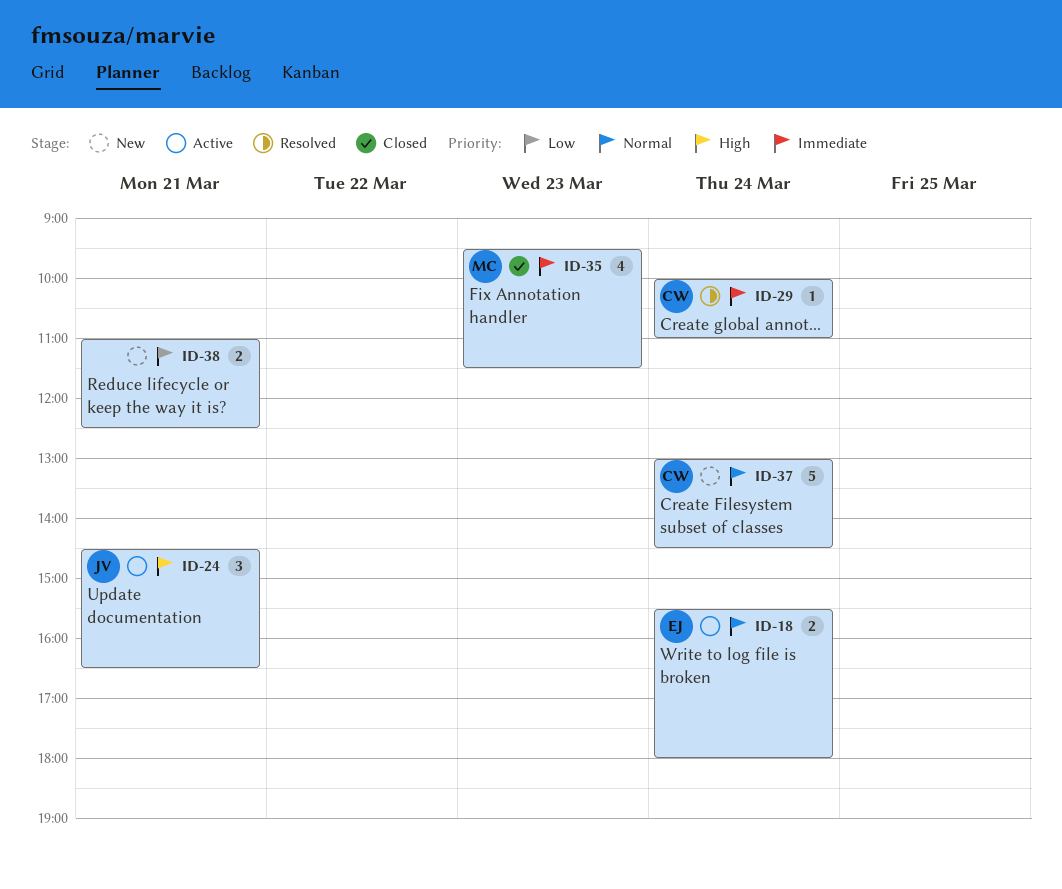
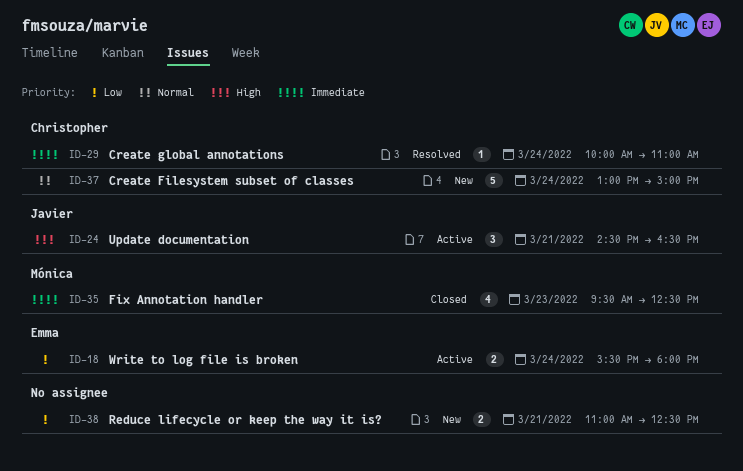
ID-18, priority: Normal -> Low
ID-35, ends: 11:30 -> 12:30
ID-37, ends: 14:30 -> 15:00

